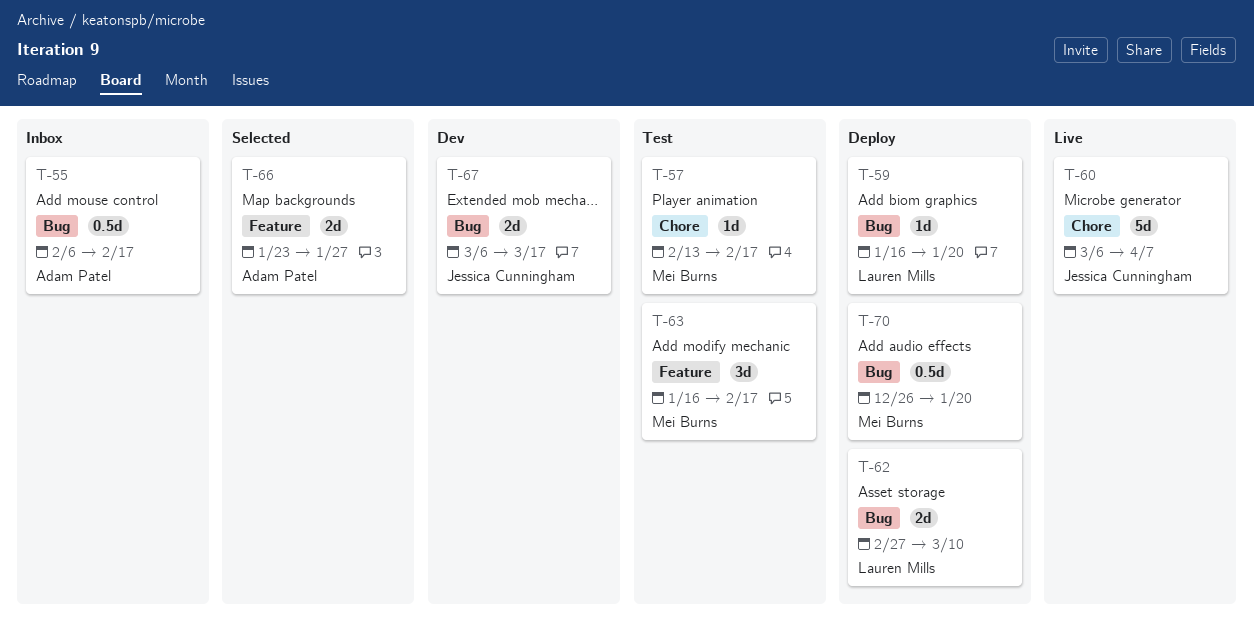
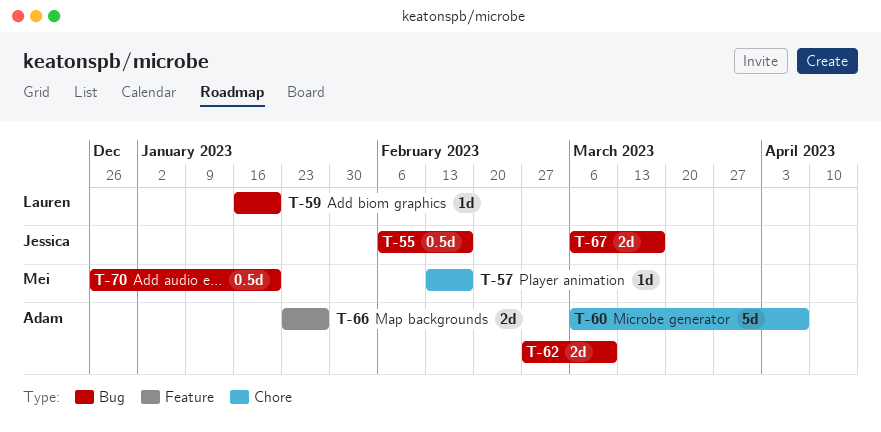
T-55, owner: Adam Patel -> Jessica Cunningham
T-60, owner: Jessica Cunningham -> Adam Patel
T-62, owner: Lauren Mills -> Adam Patel
T-63: present -> none

